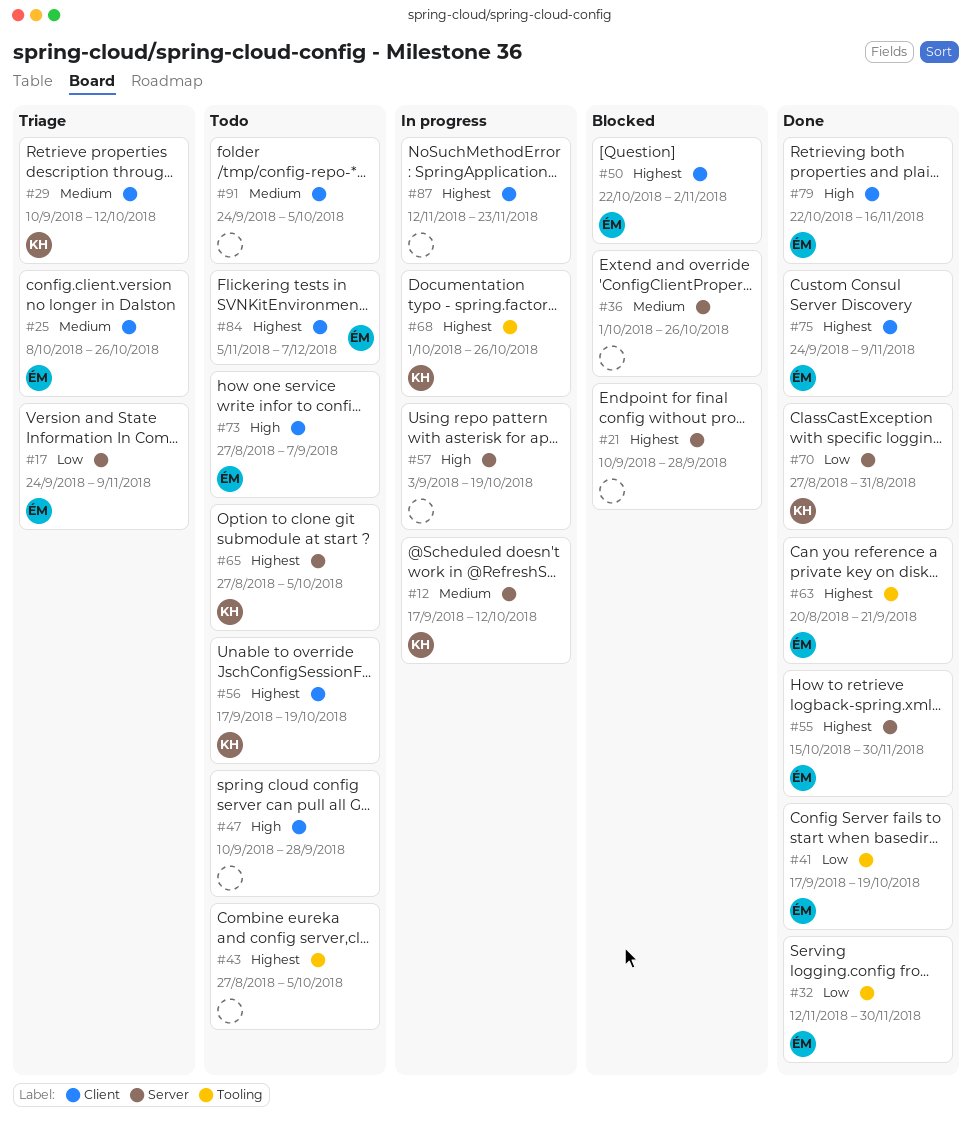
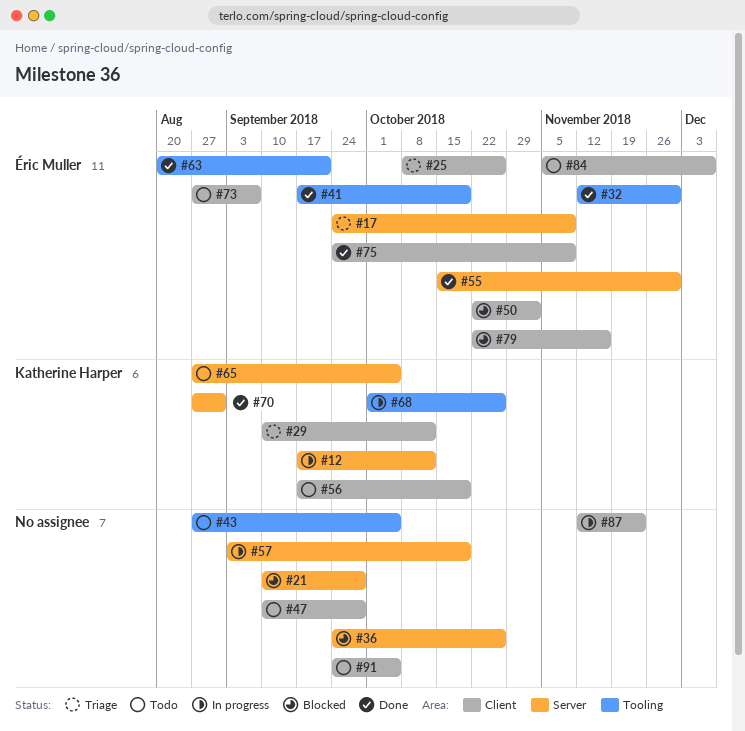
#36, start: Oct 1 -> Sep 24
#79, status: Done -> Blocked

